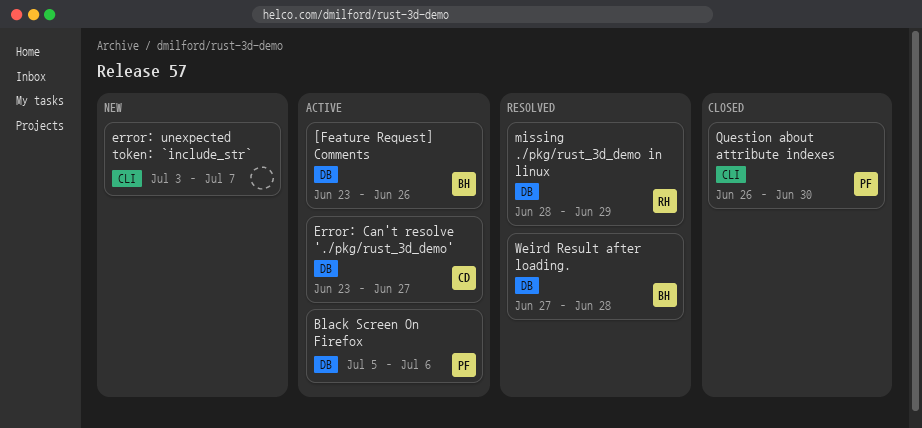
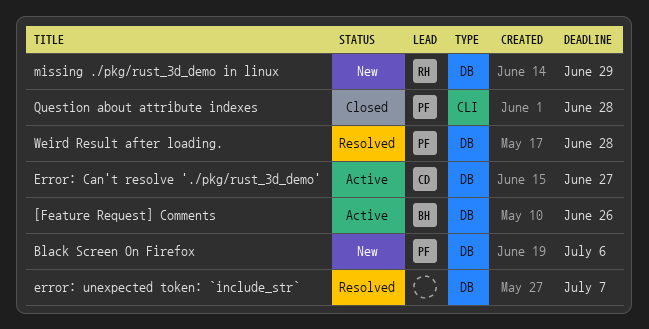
Black Screen On Firefox, status: Active -> New
error: unexpected token: `include_str`, status: New -> Resolved
error: unexpected token: `include_str`, label: CLI -> DB
missing ./pkg/rust_3d_demo in linux, status: Resolved -> New
Question about attribute indexes, due: Jun 30 -> Jun 28
Weird Result after loading., owner: BH -> PF

